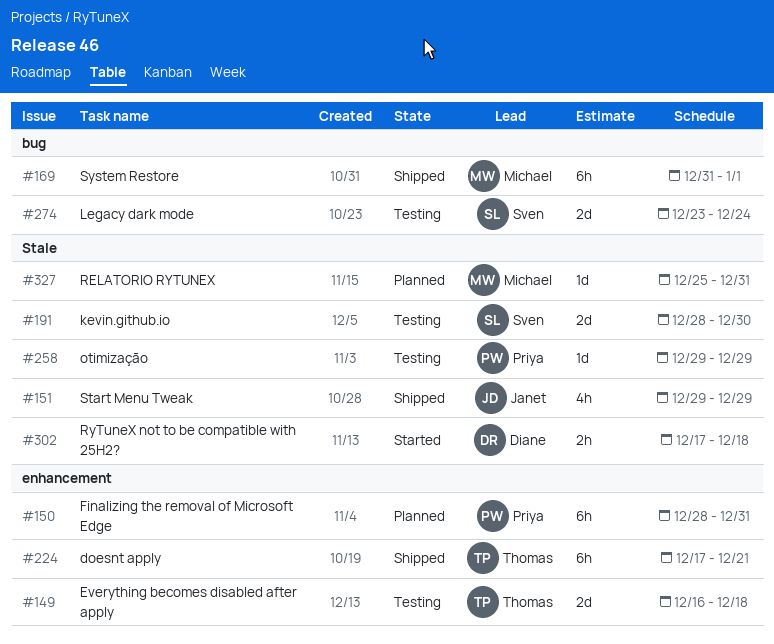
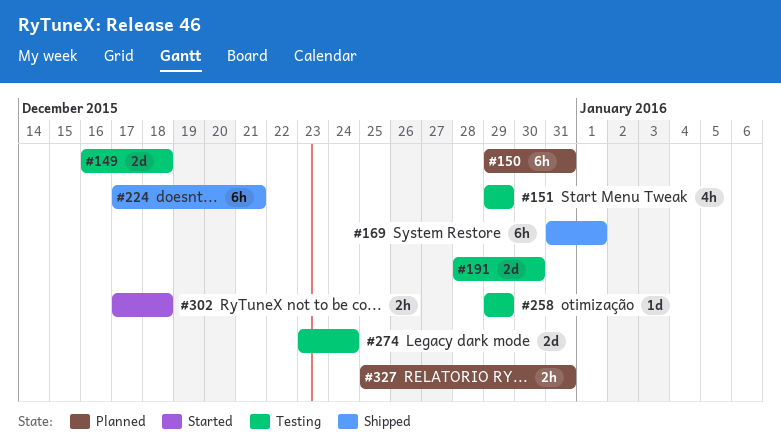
#150, start: Dec 28 -> Dec 29
#151, status: Shipped -> Testing
#327, estimate: 1d -> 2h

